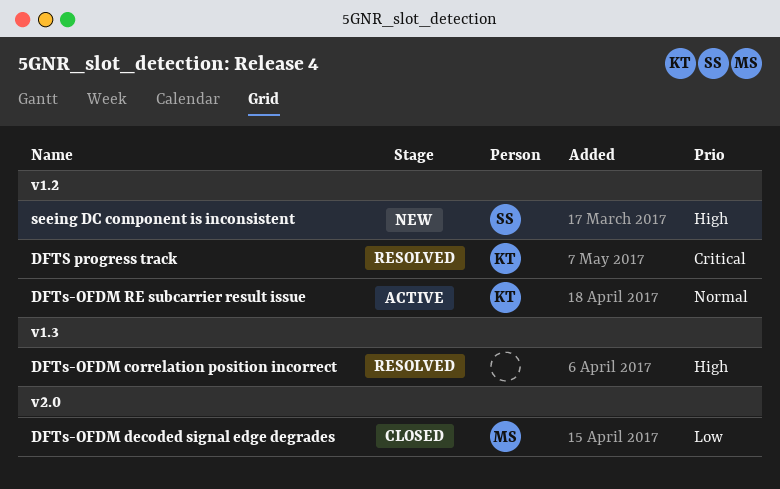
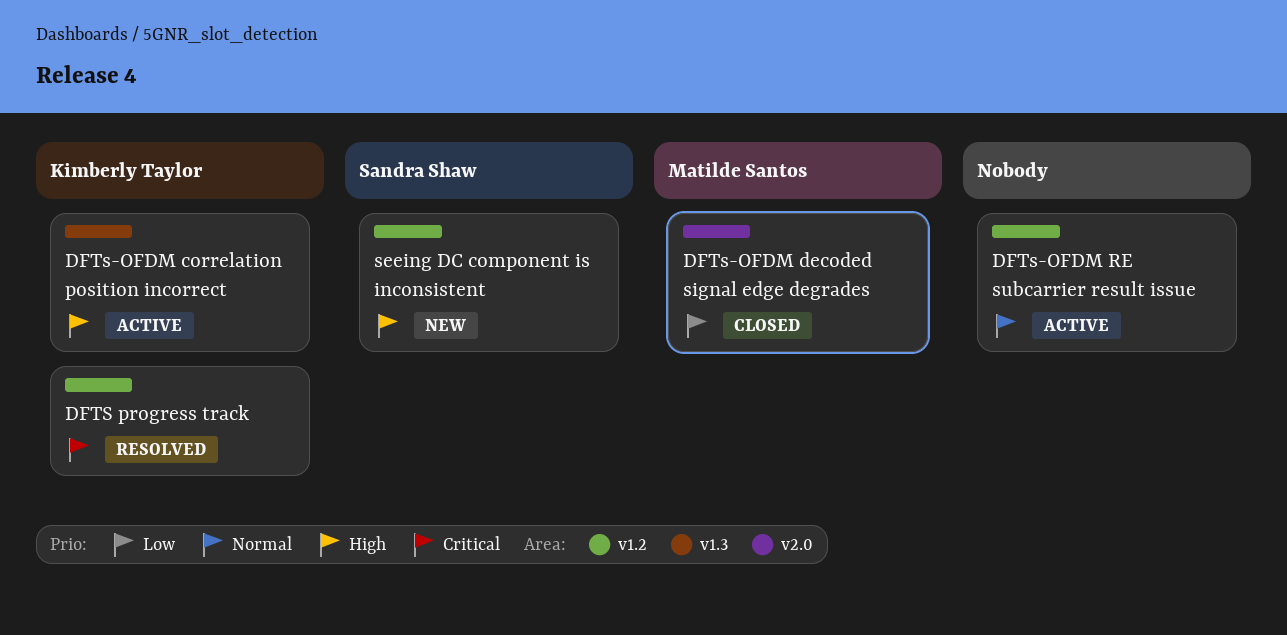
DFTs-OFDM correlation position incorrect, status: Resolved -> Active
DFTs-OFDM correlation position incorrect, owner: none -> Kimberly Taylor
DFTs-OFDM RE subcarrier result issue, owner: Kimberly Taylor -> none

